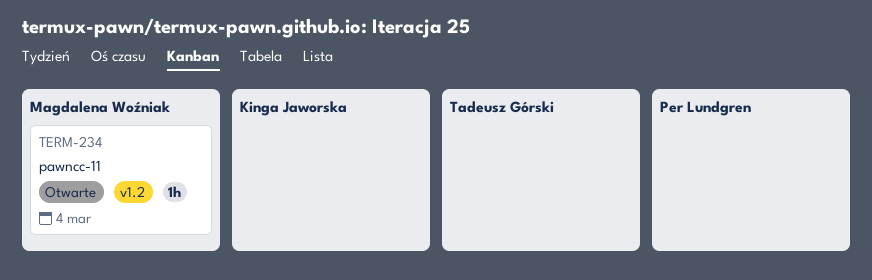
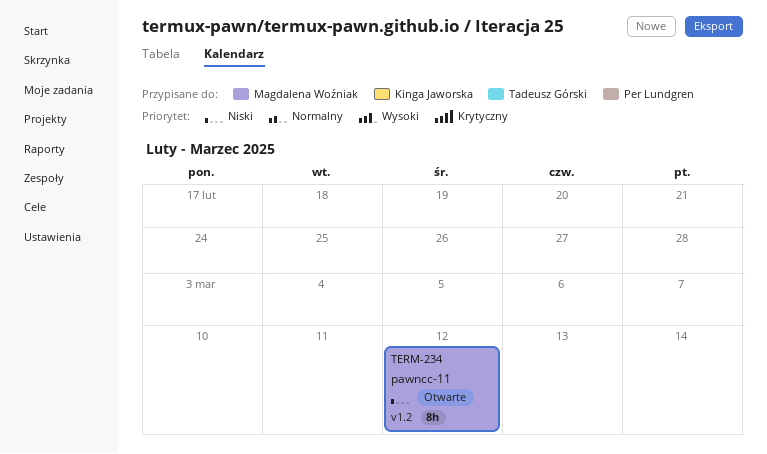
TERM-234, estimate: 1h -> 8h
TERM-234, due: Mar 4 -> Mar 12

